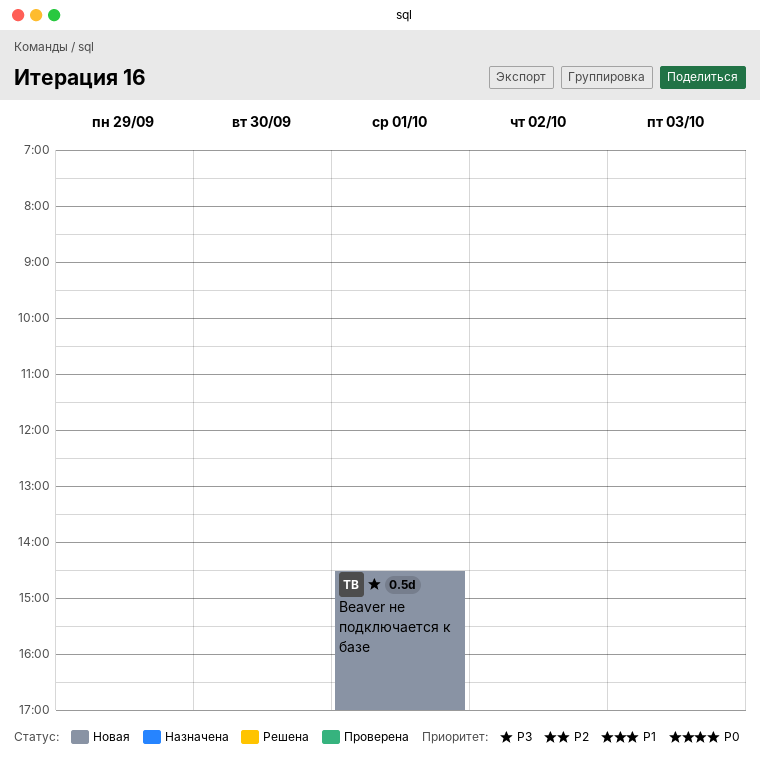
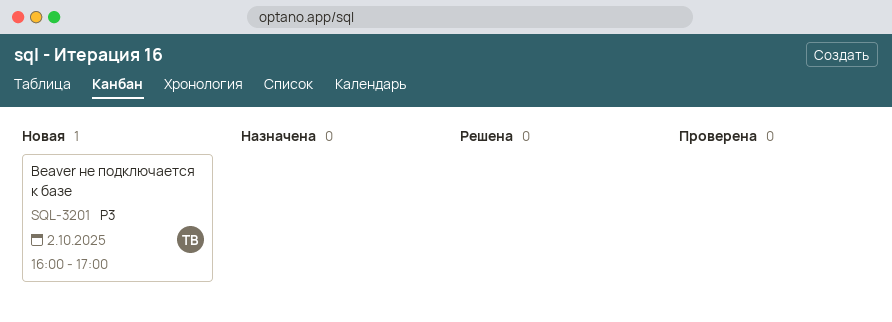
Beaver не подключается к базе, day: Oct 1 -> Oct 2
Beaver не подключается к базе, begins: 14:30 -> 16:00

